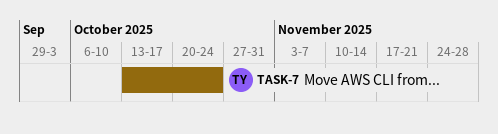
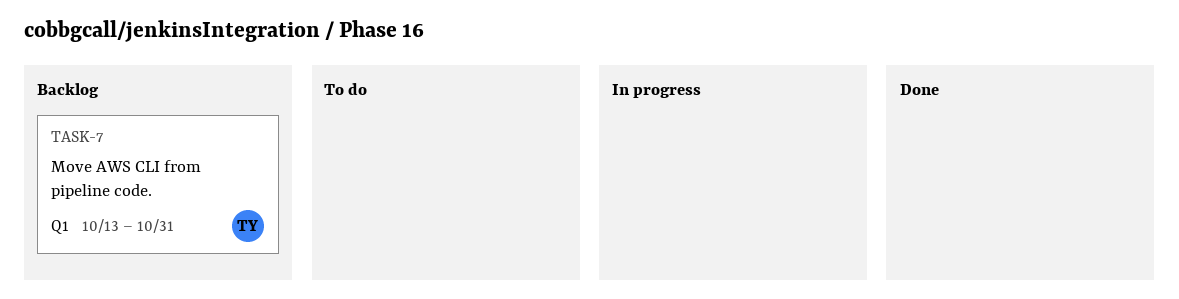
TASK-7, due: Oct 24 -> Oct 31

